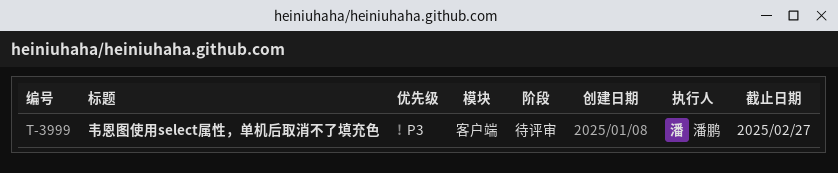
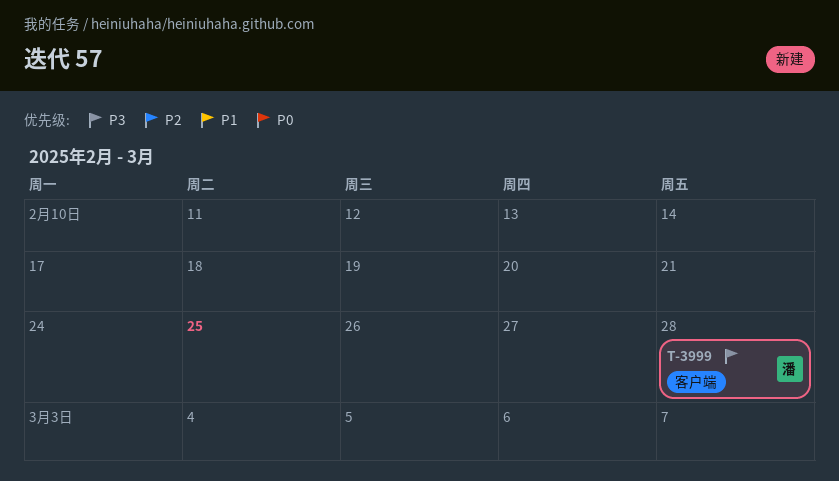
T-3999, due: Feb 27 -> Feb 28

